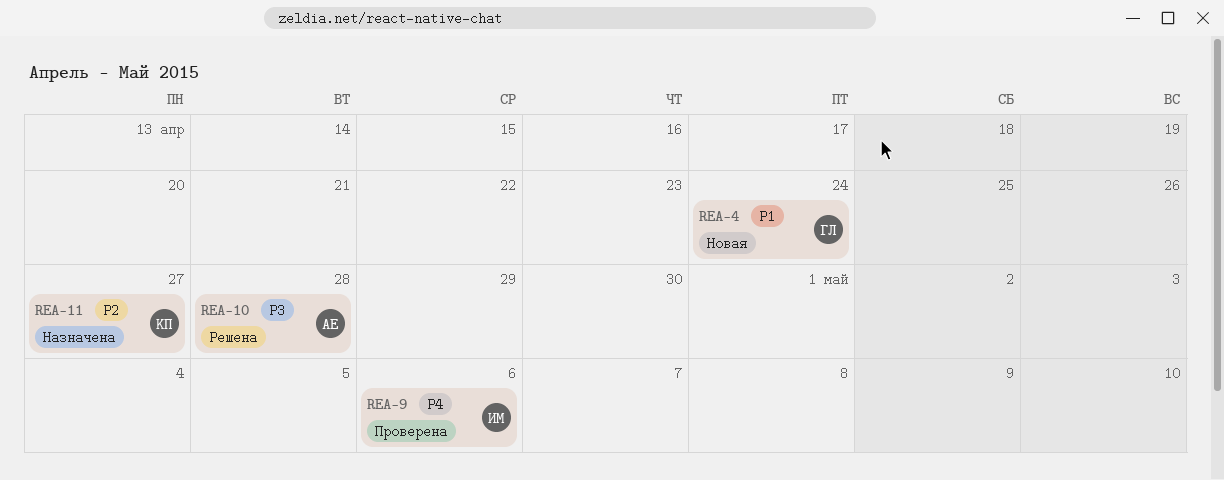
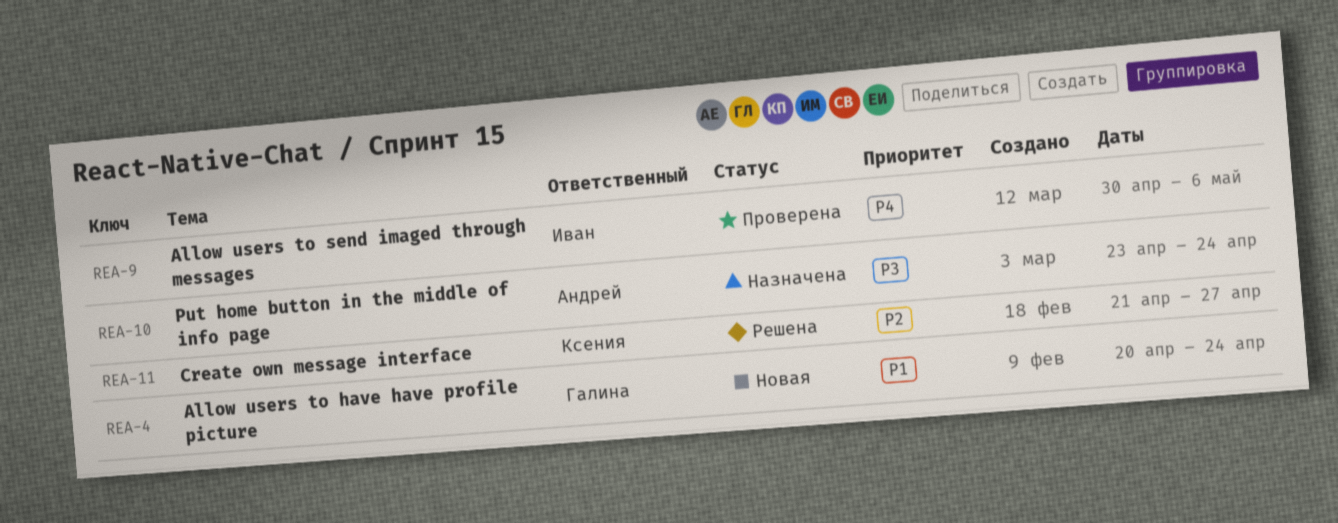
REA-10, status: Решена -> Назначена
REA-10, due: Apr 28 -> Apr 24
REA-11, status: Назначена -> Решена

